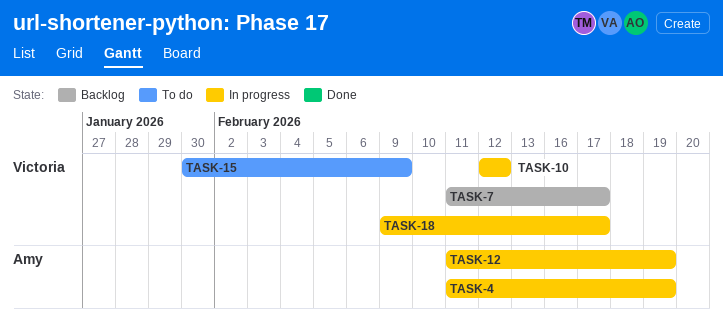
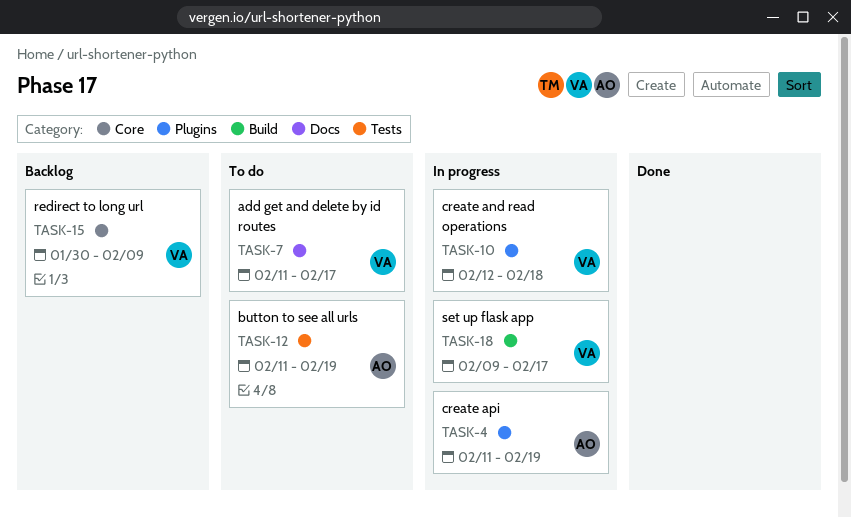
TASK-7, status: Backlog -> To do
TASK-10, due: Feb 12 -> Feb 18
TASK-12, status: In progress -> To do
TASK-15, status: To do -> Backlog

